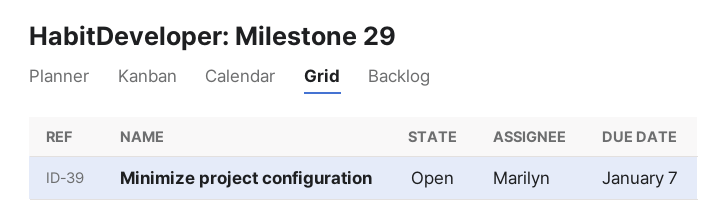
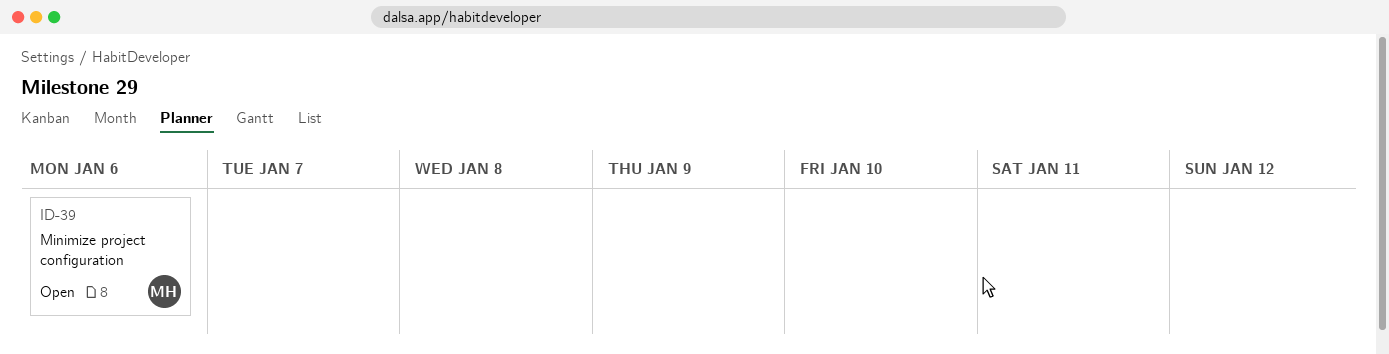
ID-39, due: Jan 7 -> Jan 6

